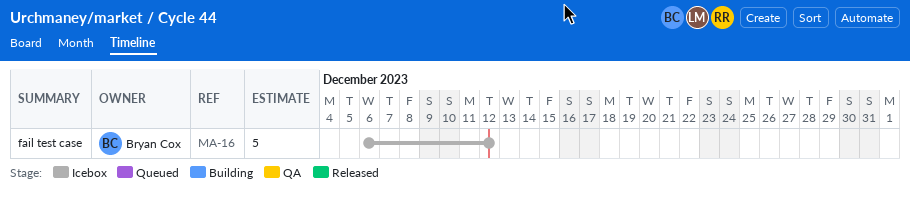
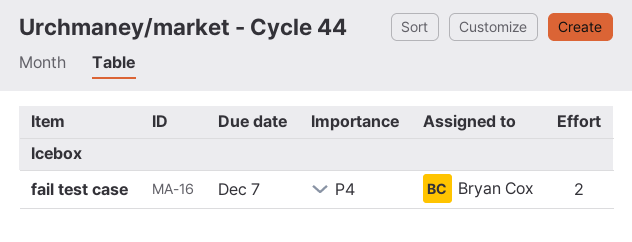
MA-16, estimate: 5 -> 2
MA-16, due: Dec 12 -> Dec 7

